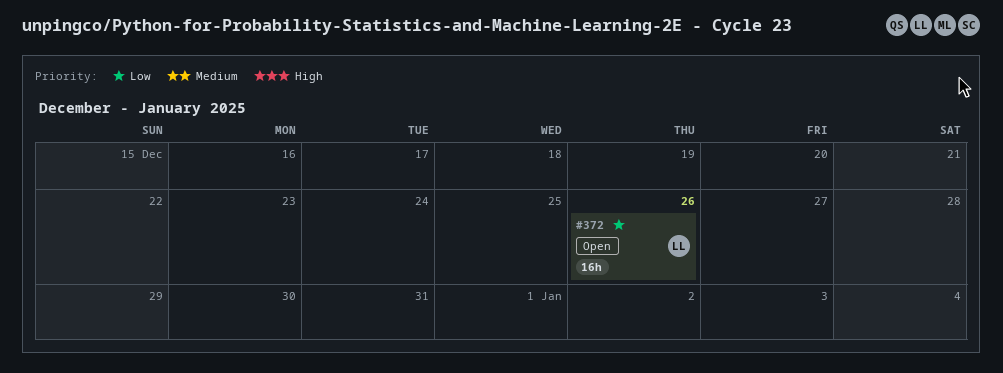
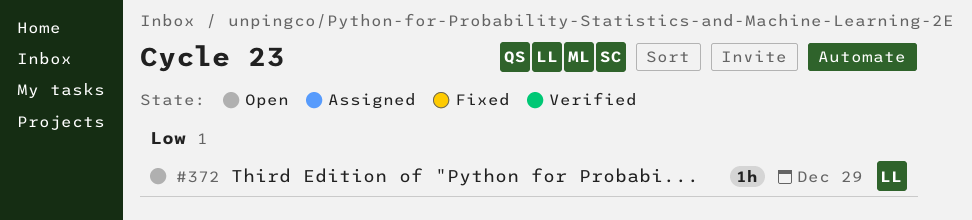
#372, estimate: 16h -> 1h
#372, due: Dec 26 -> Dec 29

